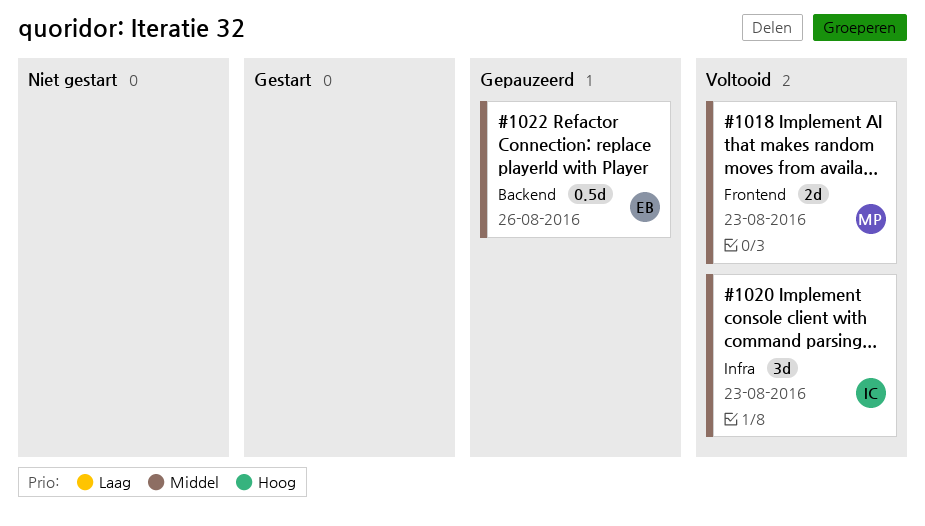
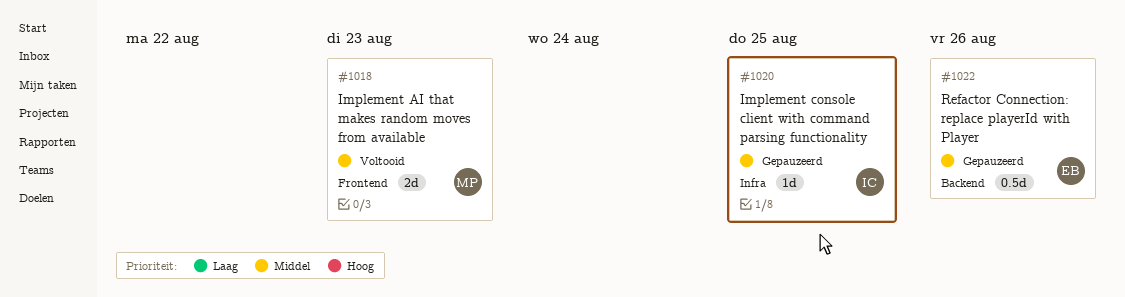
#1020, status: Voltooid -> Gepauzeerd
#1020, estimate: 3d -> 1d
#1020, due: Aug 23 -> Aug 25

